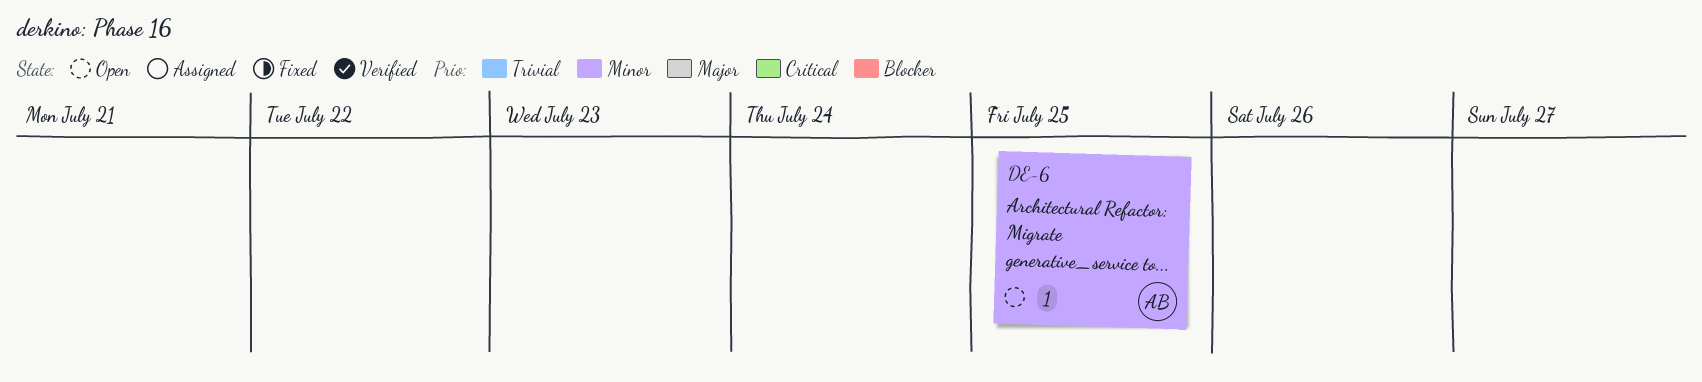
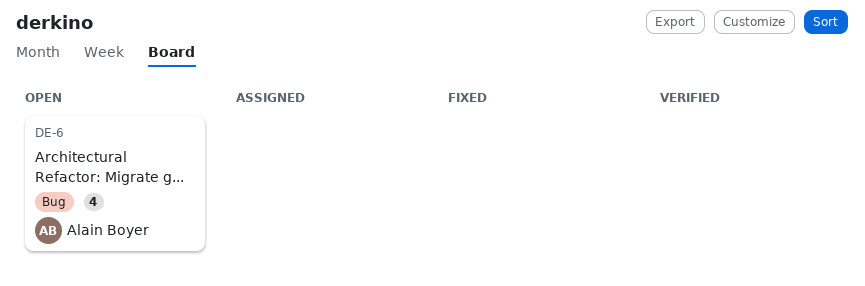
DE-6, estimate: 1 -> 4

